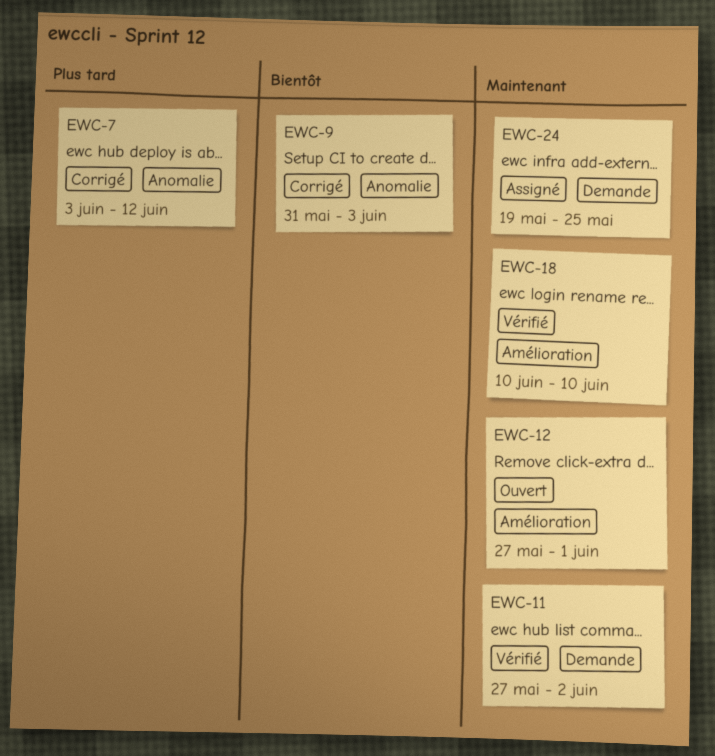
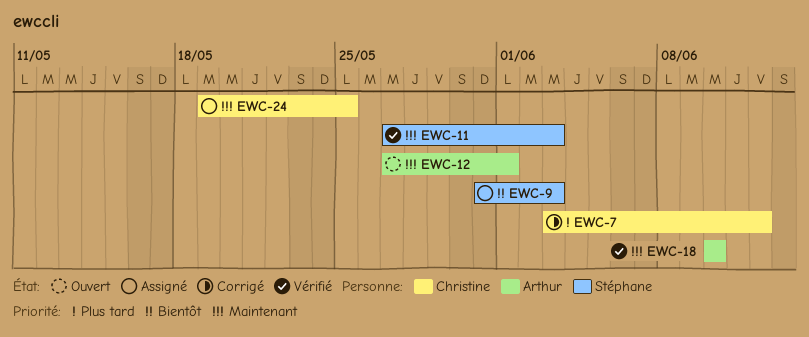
EWC-9, status: Corrigé -> Assigné
EWC-11, due: Jun 2 -> Jun 3

